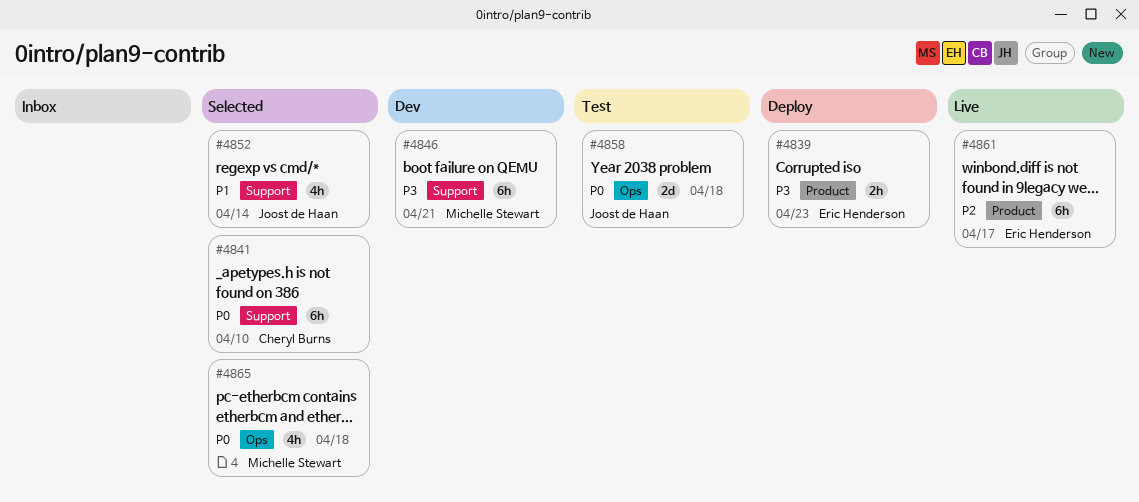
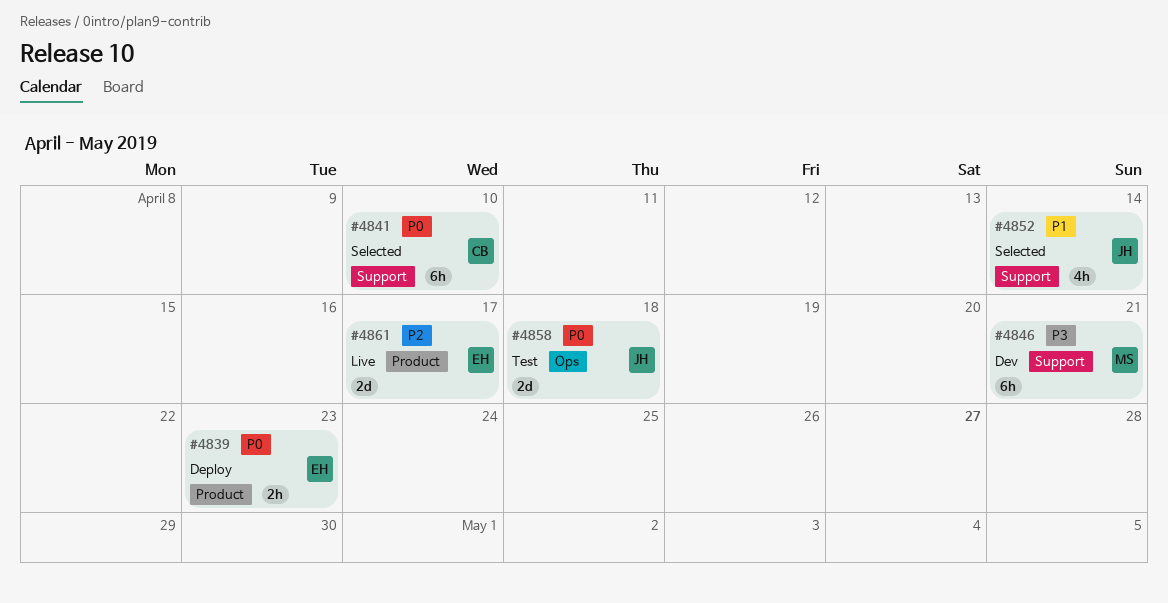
#4839, priority: P3 -> P0
#4861, estimate: 6h -> 2d
#4865: present -> none

